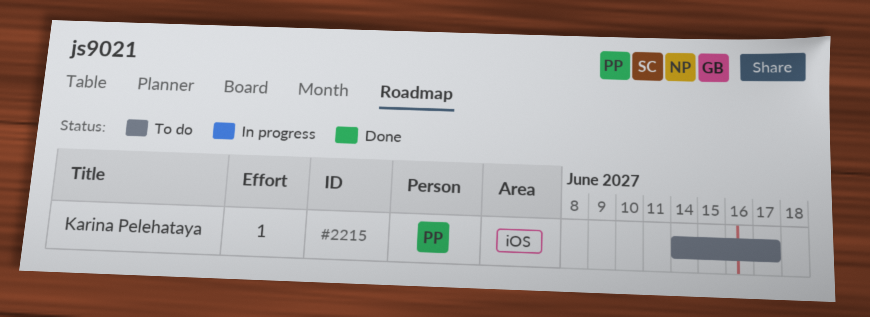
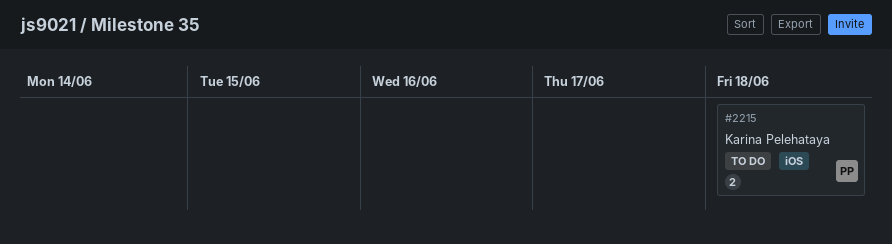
#2215, estimate: 1 -> 2
#2215, due: Jun 17 -> Jun 18

